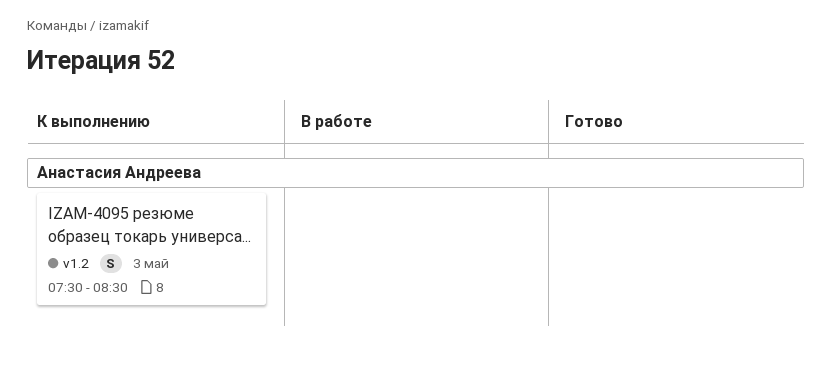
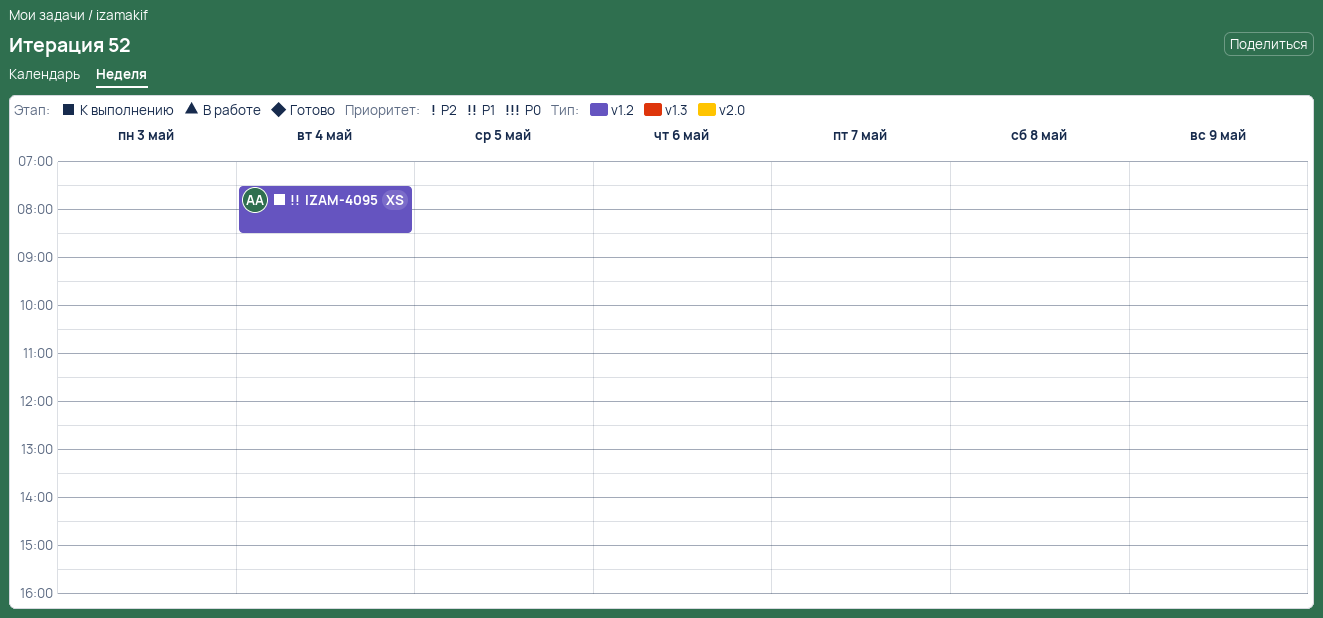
IZAM-4095, estimate: S -> XS
IZAM-4095, day: May 3 -> May 4

